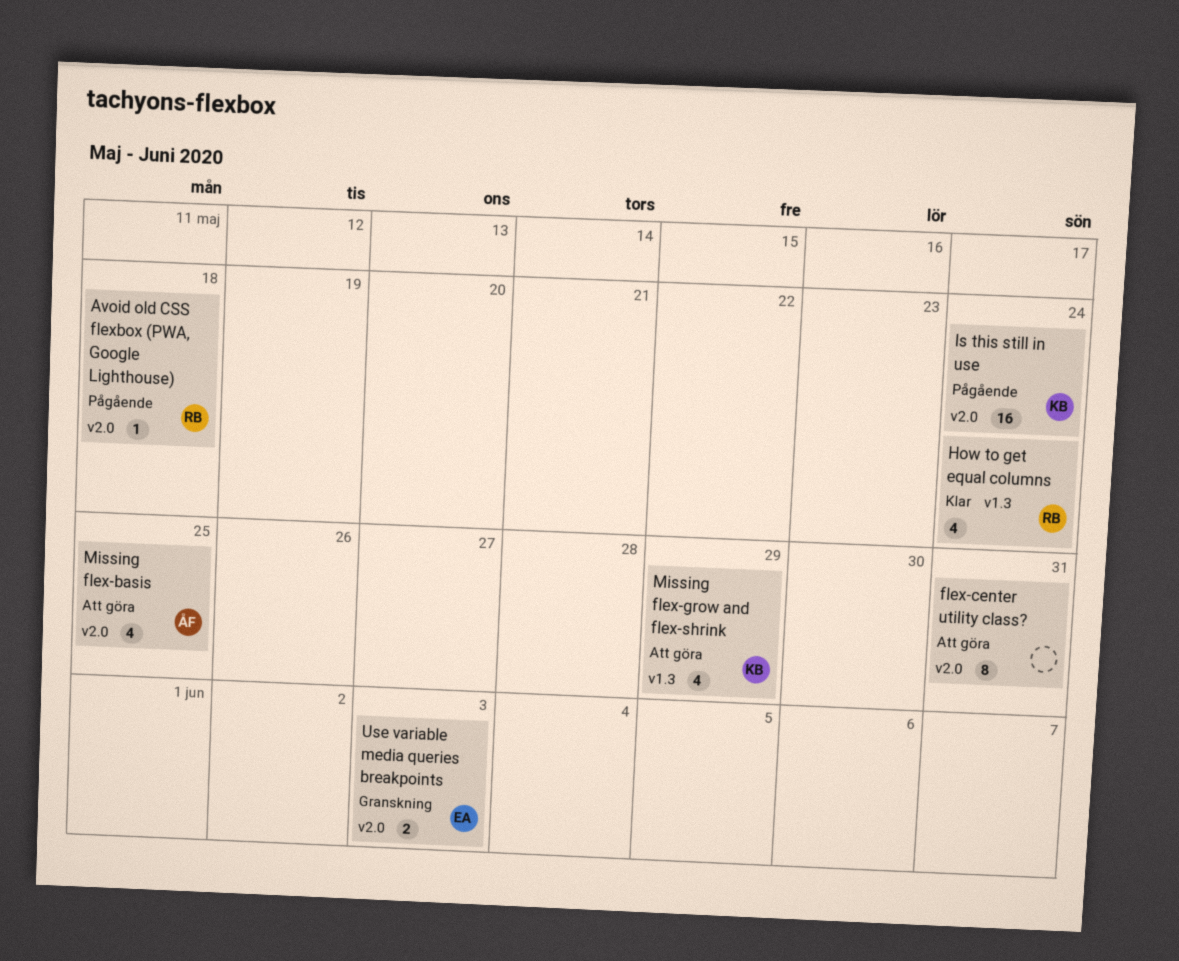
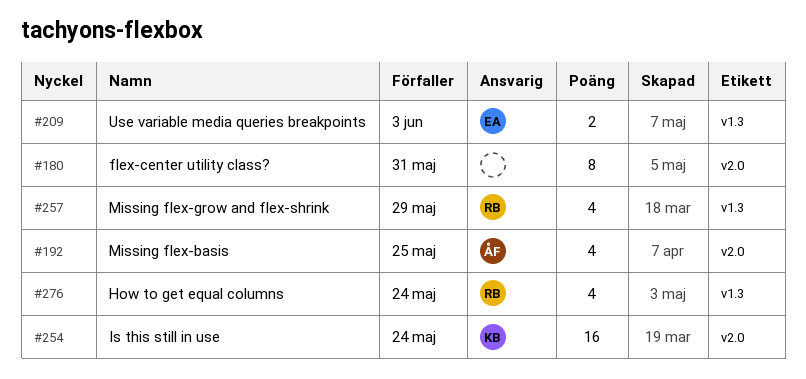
Avoid old CSS flexbox (PWA, Google Lighthouse): present -> none
Missing flex-grow and flex-shrink, owner: KB -> RB
Use variable media queries breakpoints, label: v2.0 -> v1.3

